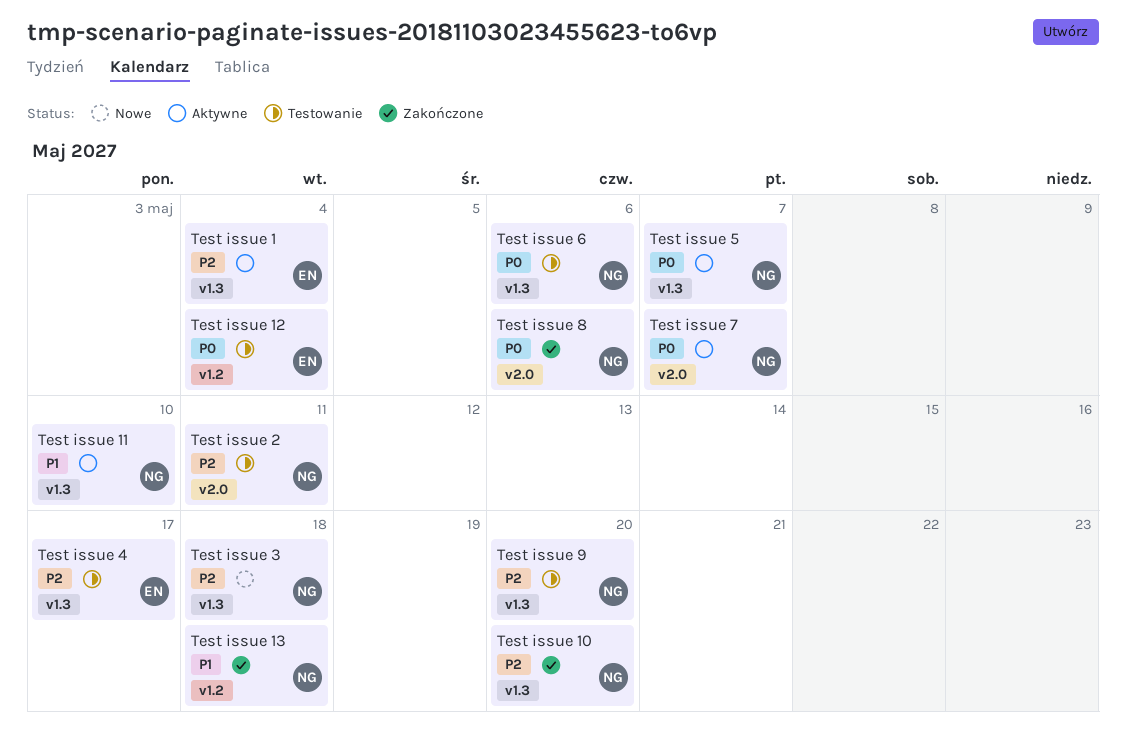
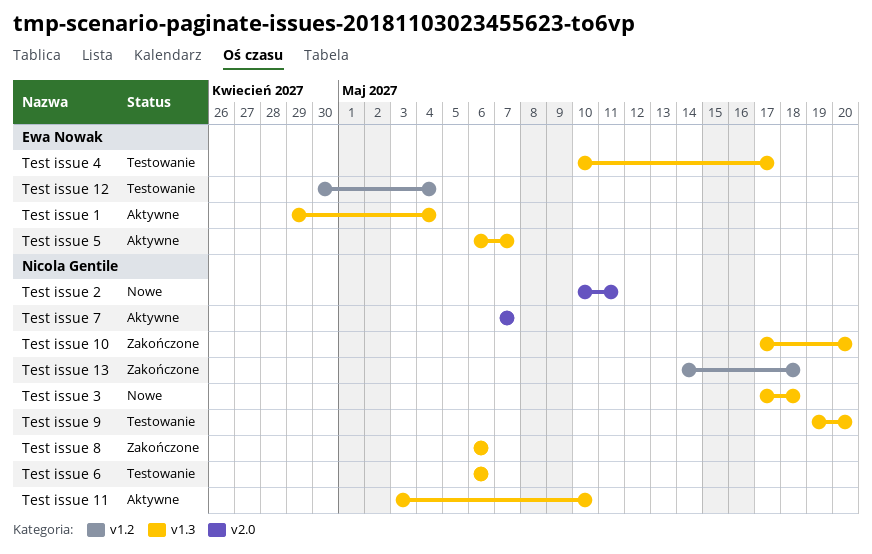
Test issue 2, status: Testowanie -> Nowe
Test issue 5, owner: Nicola Gentile -> Ewa Nowak
Test issue 8, label: v2.0 -> v1.3

